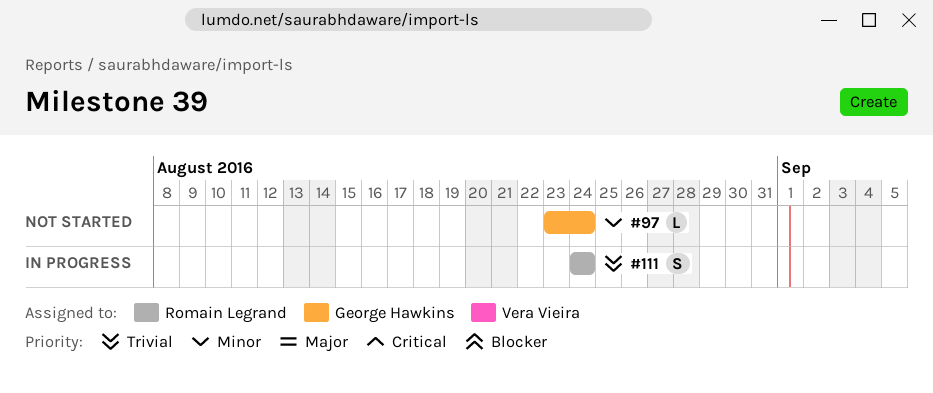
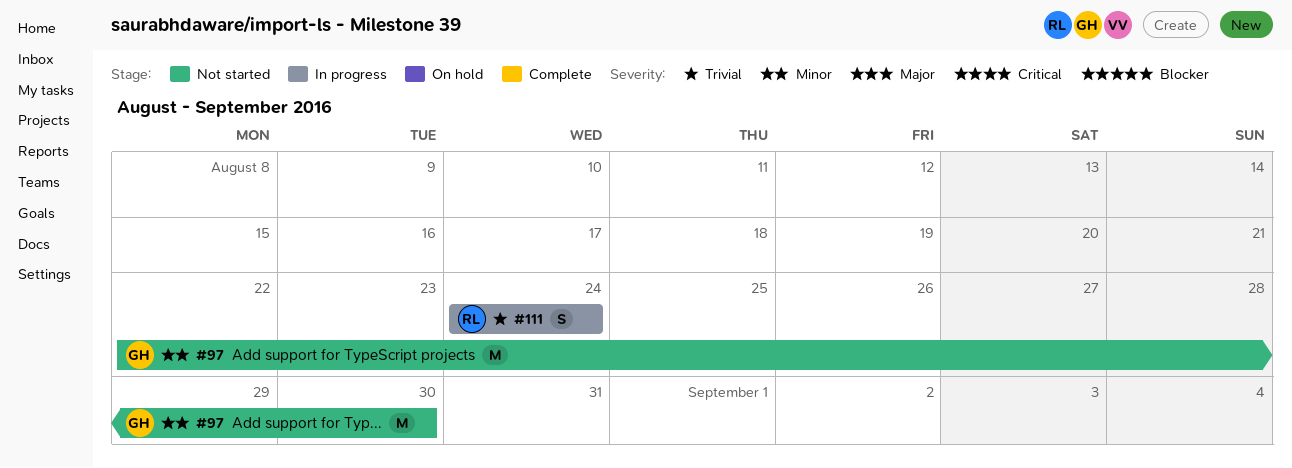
#97, estimate: L -> M
#97, start: Aug 23 -> Aug 22
#97, due: Aug 24 -> Aug 30

